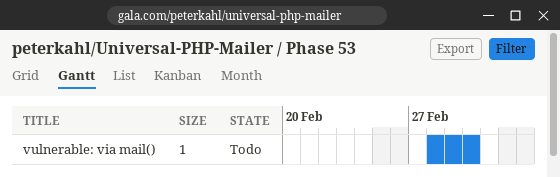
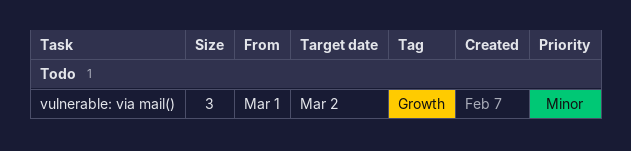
vulnerable: via mail(), estimate: 1 -> 3
vulnerable: via mail(), start: Feb 28 -> Mar 1

